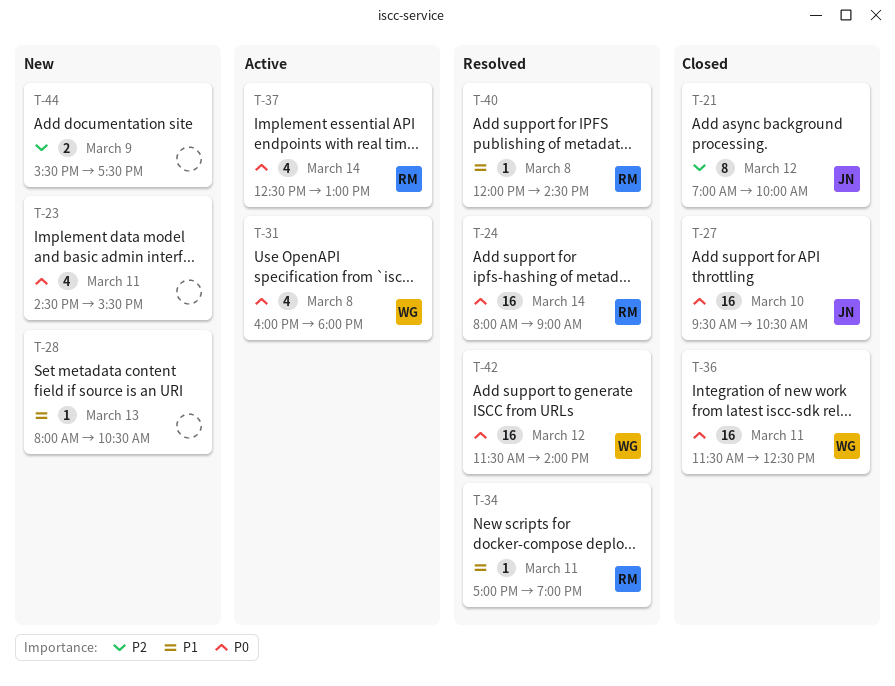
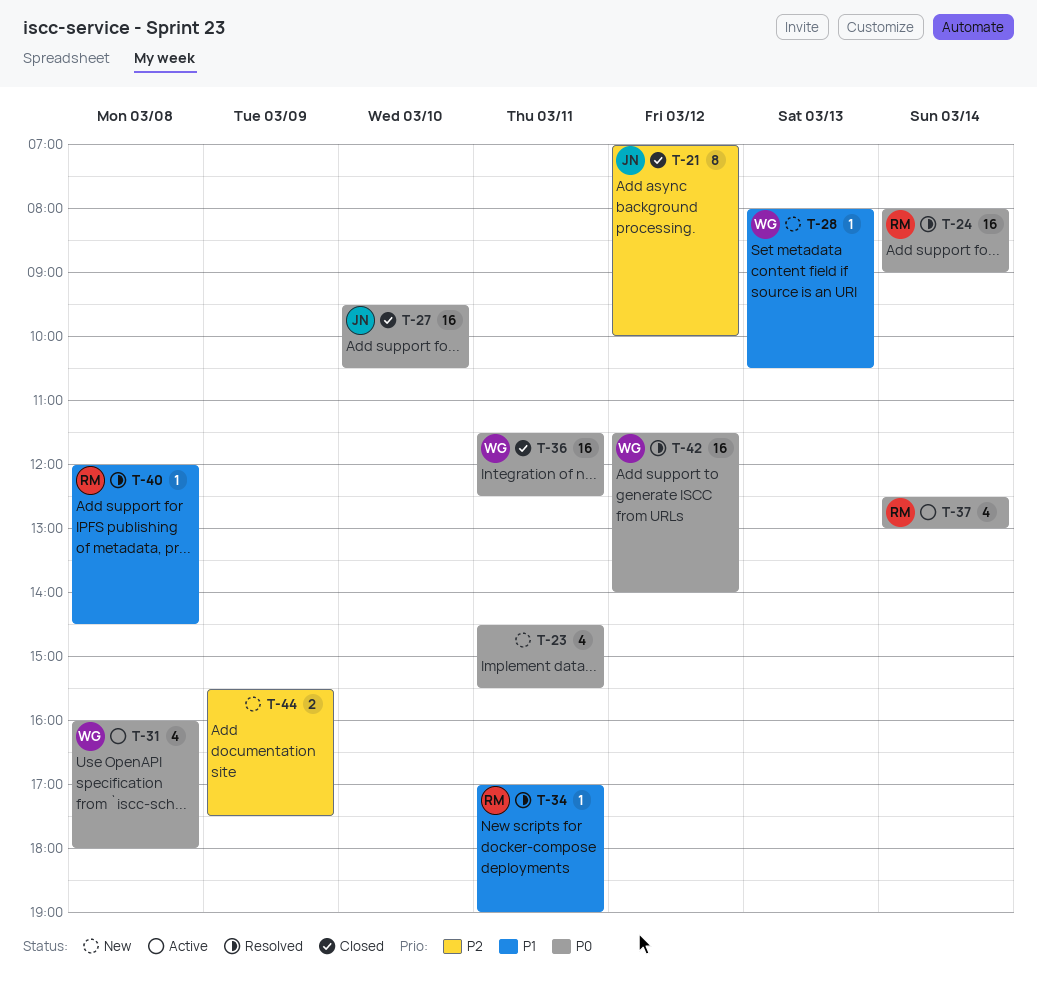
T-28, owner: none -> WG

